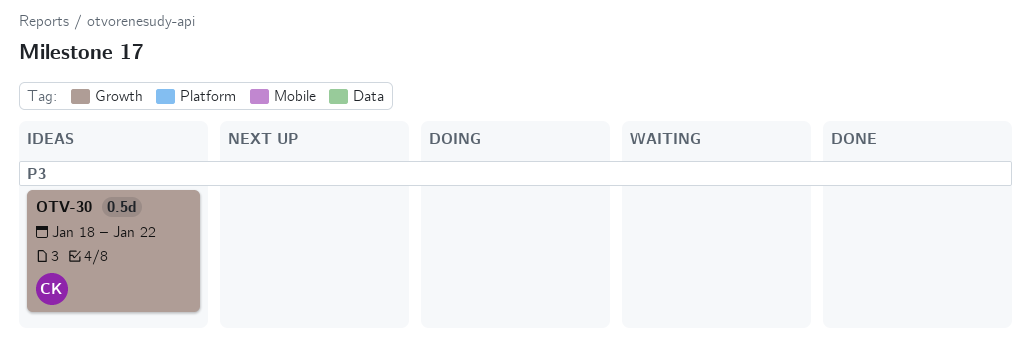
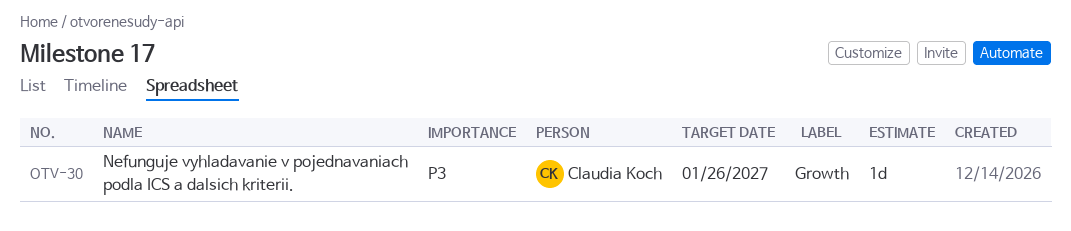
OTV-30, estimate: 0.5d -> 1d
OTV-30, due: Jan 22 -> Jan 26

